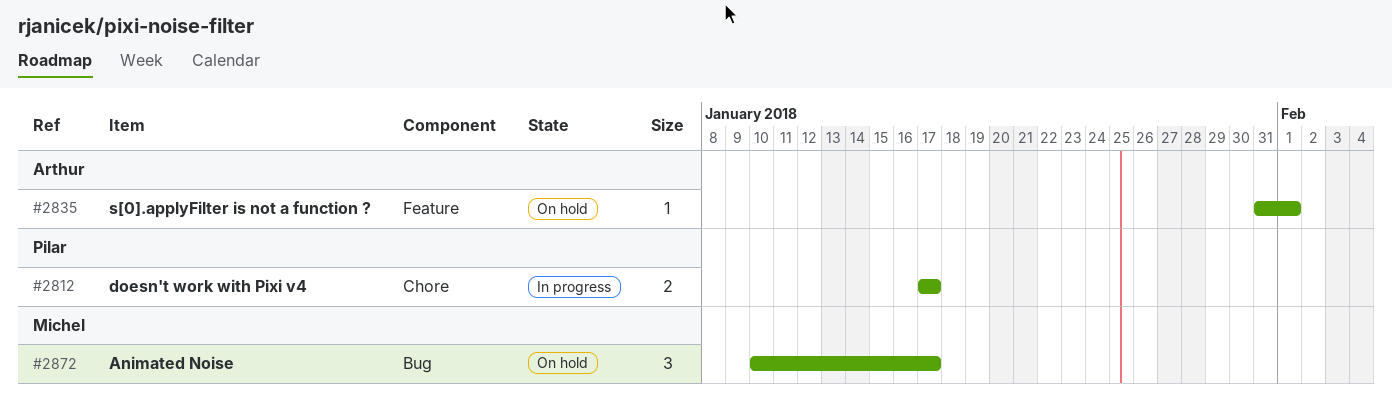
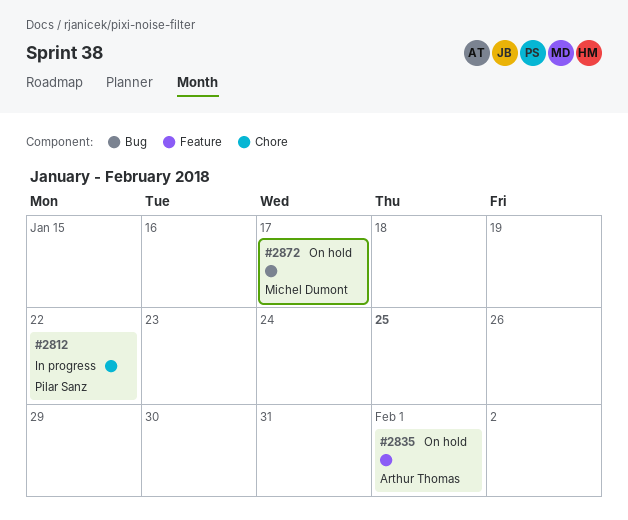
#2812, due: Jan 17 -> Jan 22

